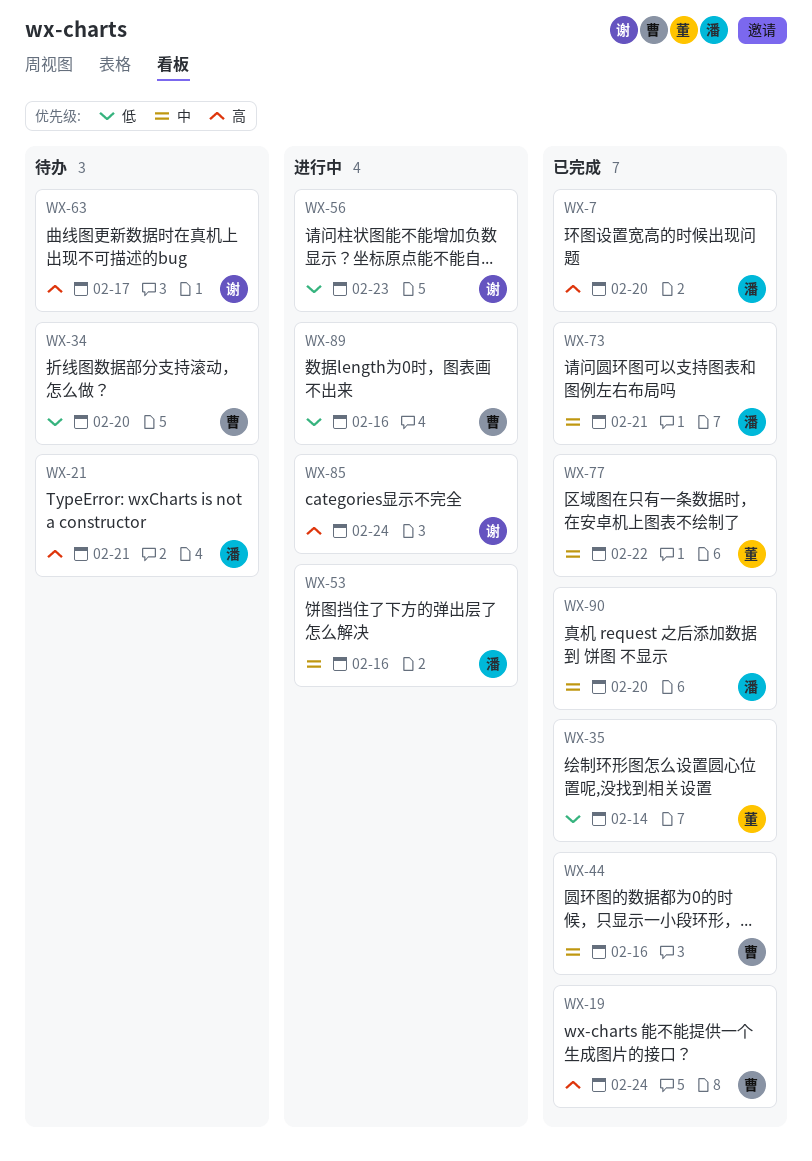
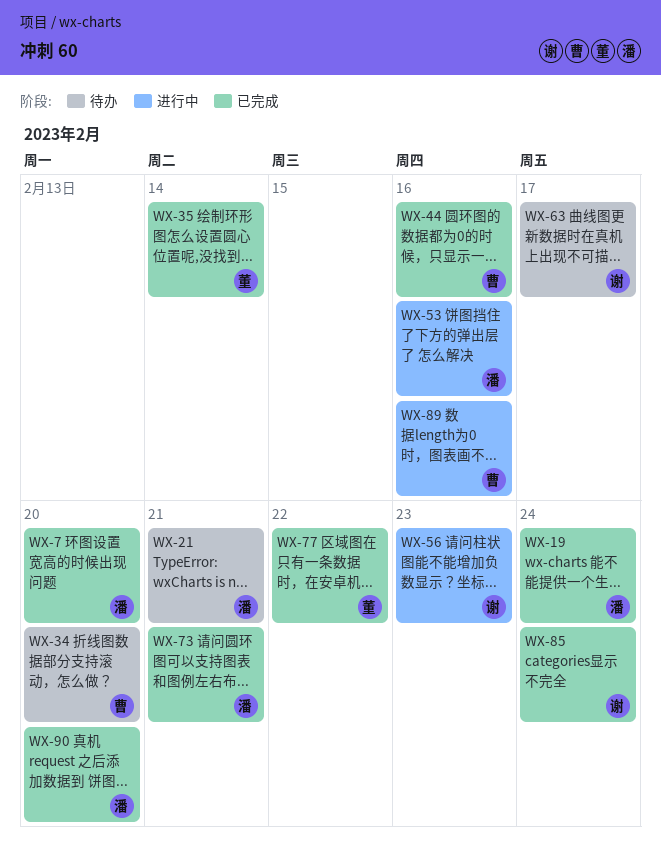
WX-19, owner: 曹 -> 潘
WX-85, status: 进行中 -> 已完成

